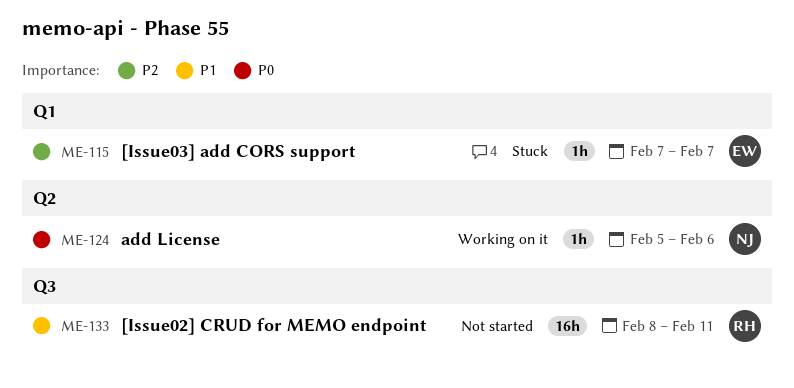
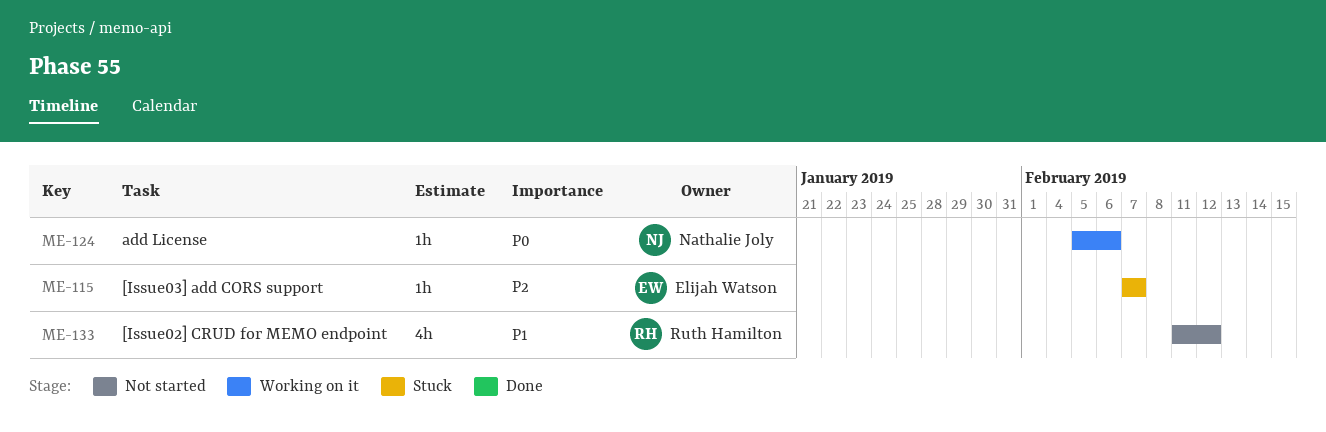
ME-133, estimate: 16h -> 4h
ME-133, start: Feb 8 -> Feb 11
ME-133, due: Feb 11 -> Feb 12

